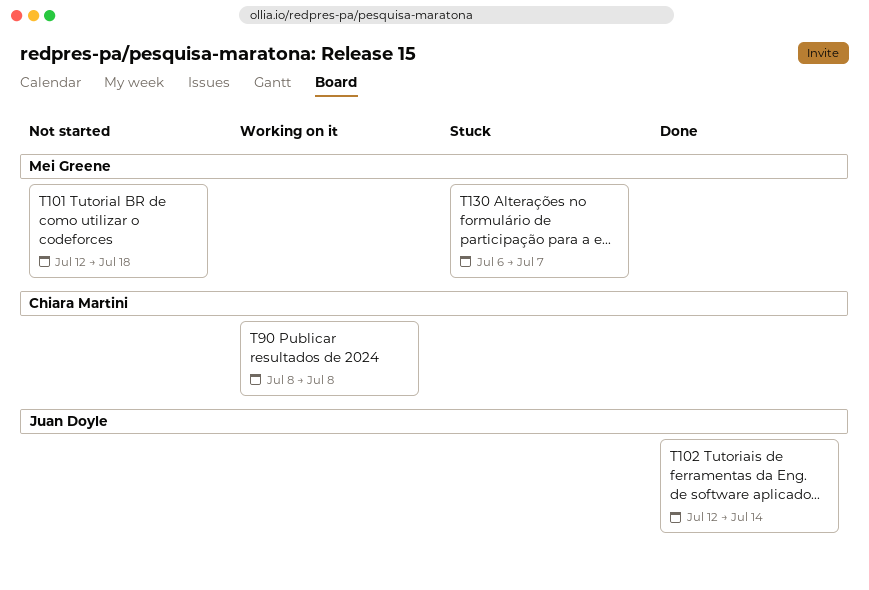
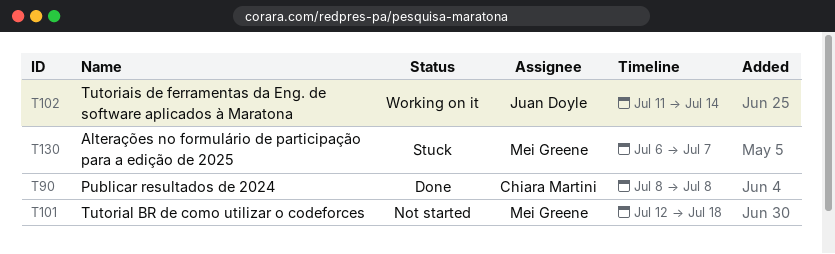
T90, status: Working on it -> Done
T102, status: Done -> Working on it
T102, start: Jul 12 -> Jul 11

